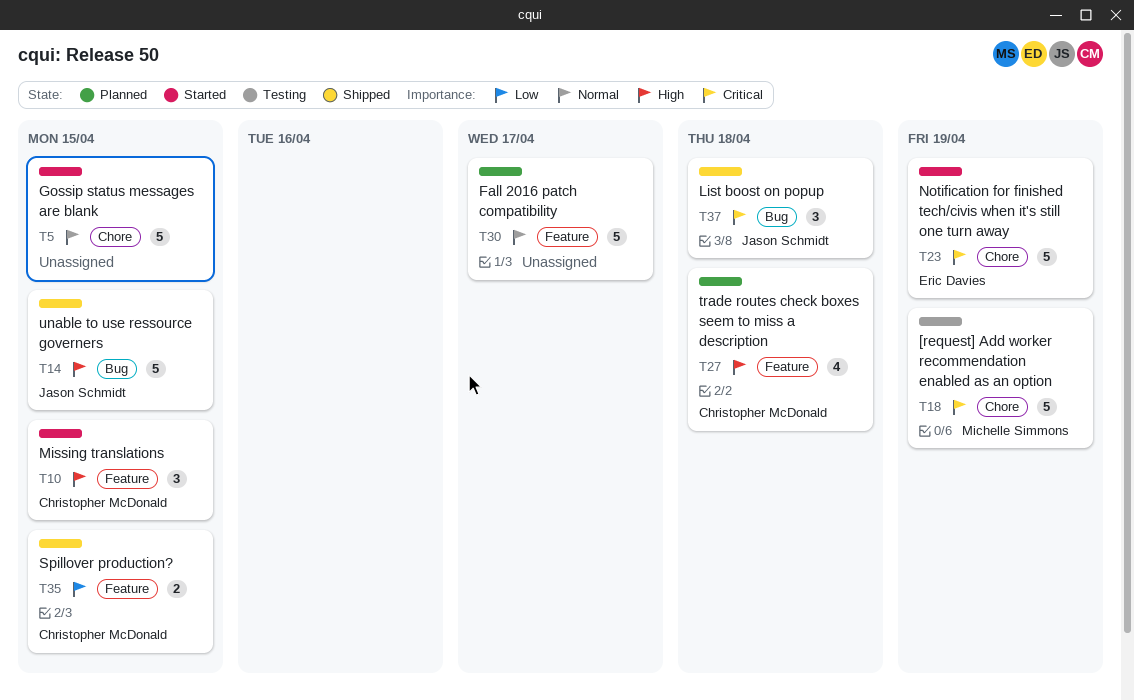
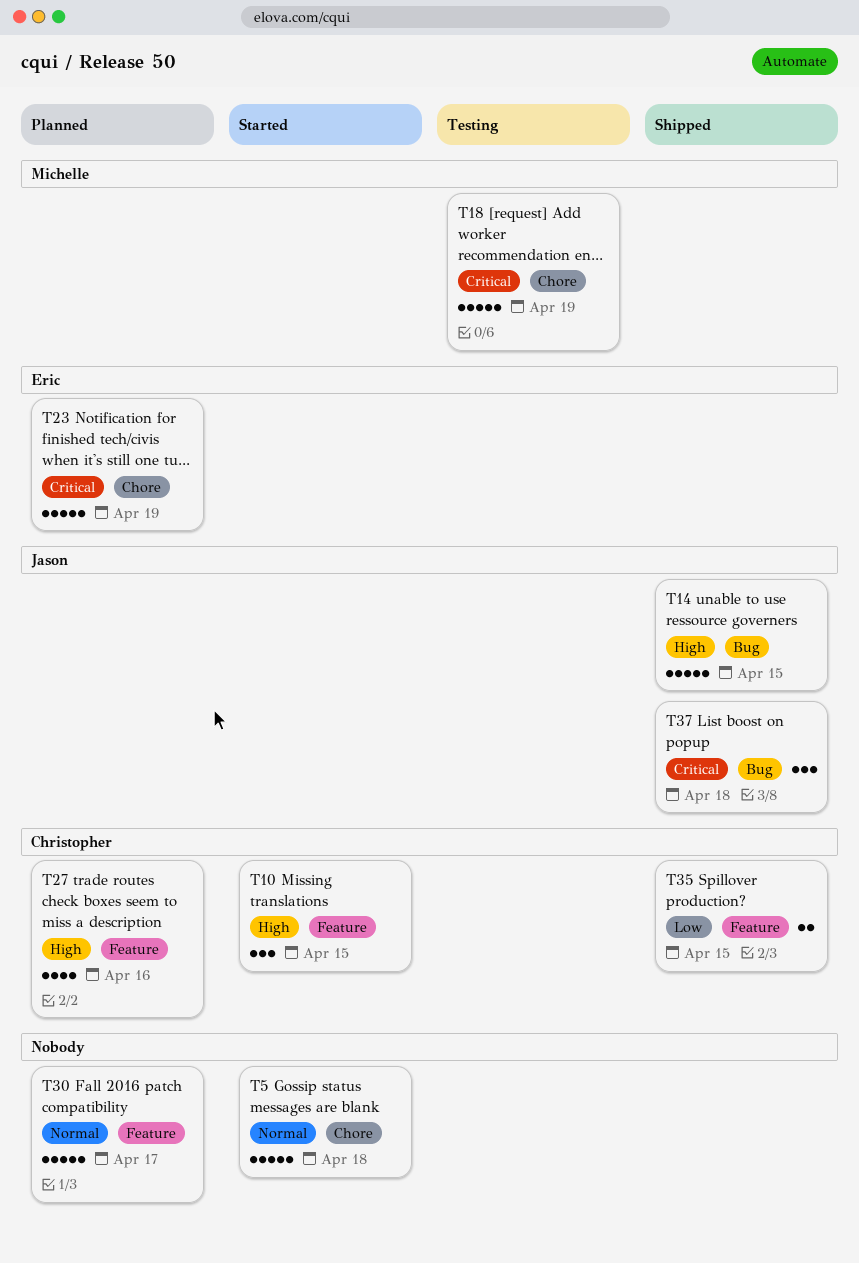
T5, due: Apr 15 -> Apr 18
T23, status: Started -> Planned
T27, due: Apr 18 -> Apr 16

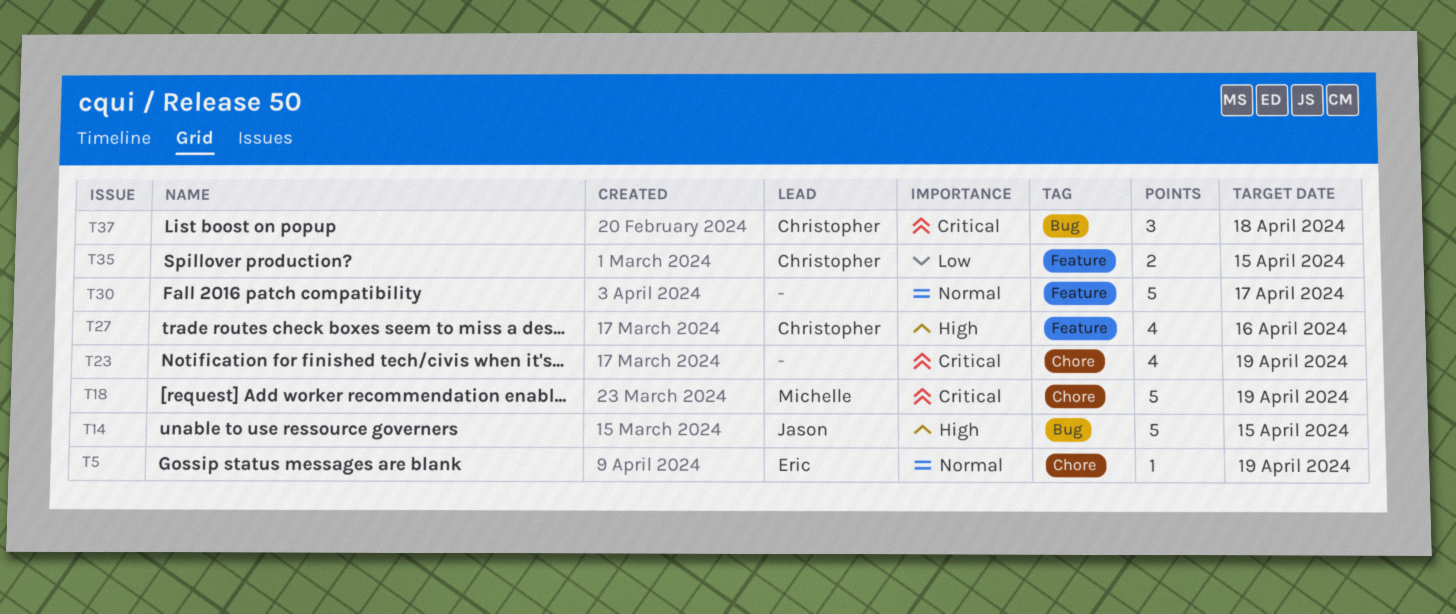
T5, owner: none -> Eric
T5, estimate: 5 -> 1
T5, due: Apr 18 -> Apr 19
T10: present -> none
T23, owner: Eric -> none
T23, estimate: 5 -> 4
T37, owner: Jason -> Christopher

